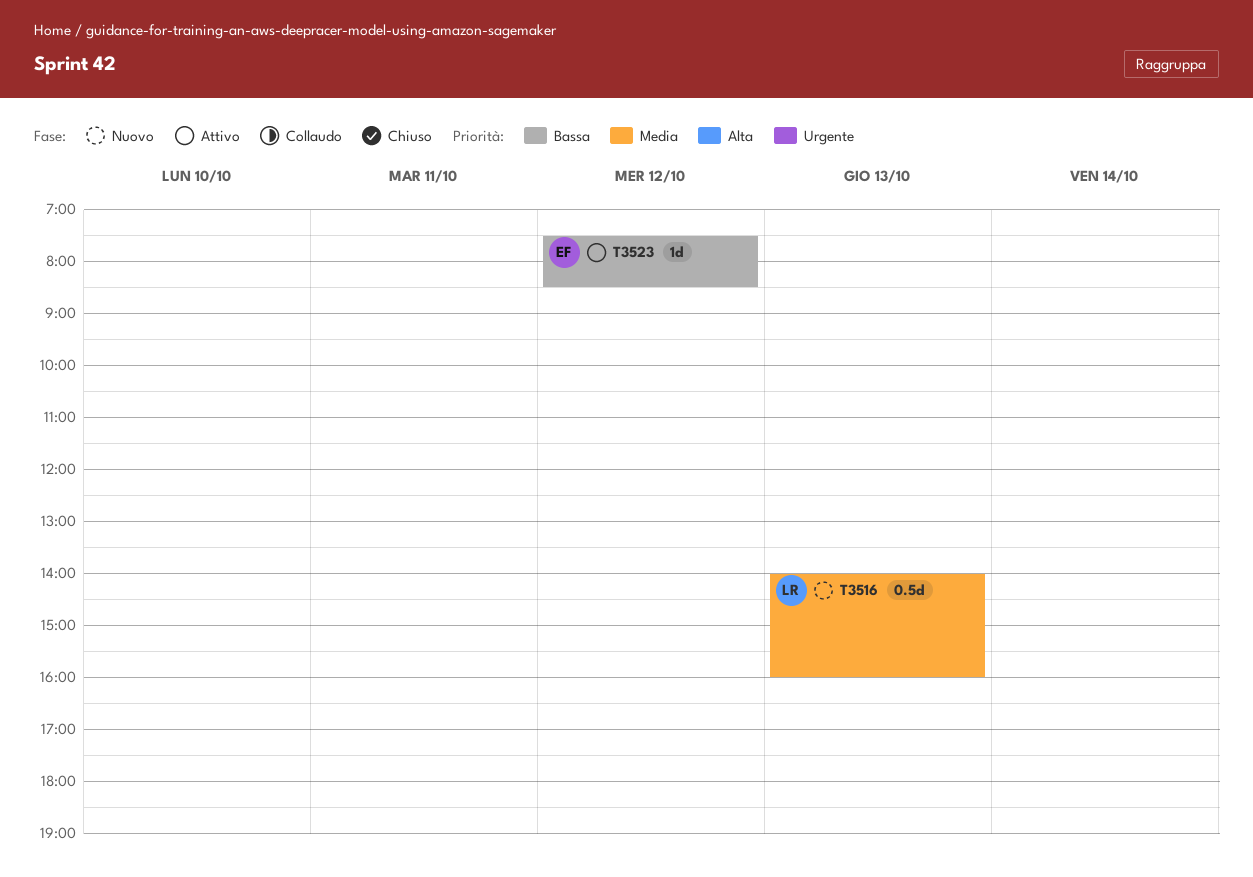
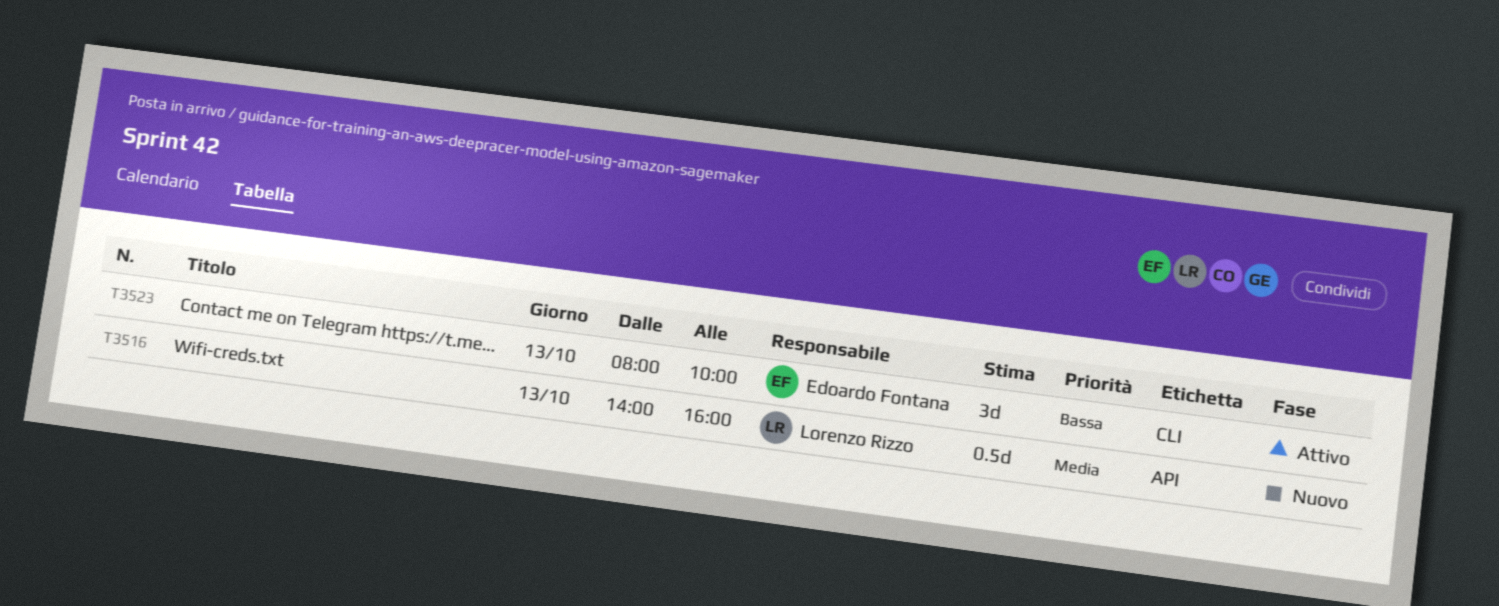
T3523, estimate: 1d -> 3d
T3523, day: Oct 12 -> Oct 13
T3523, begins: 07:30 -> 08:00
T3523, ends: 08:30 -> 10:00

